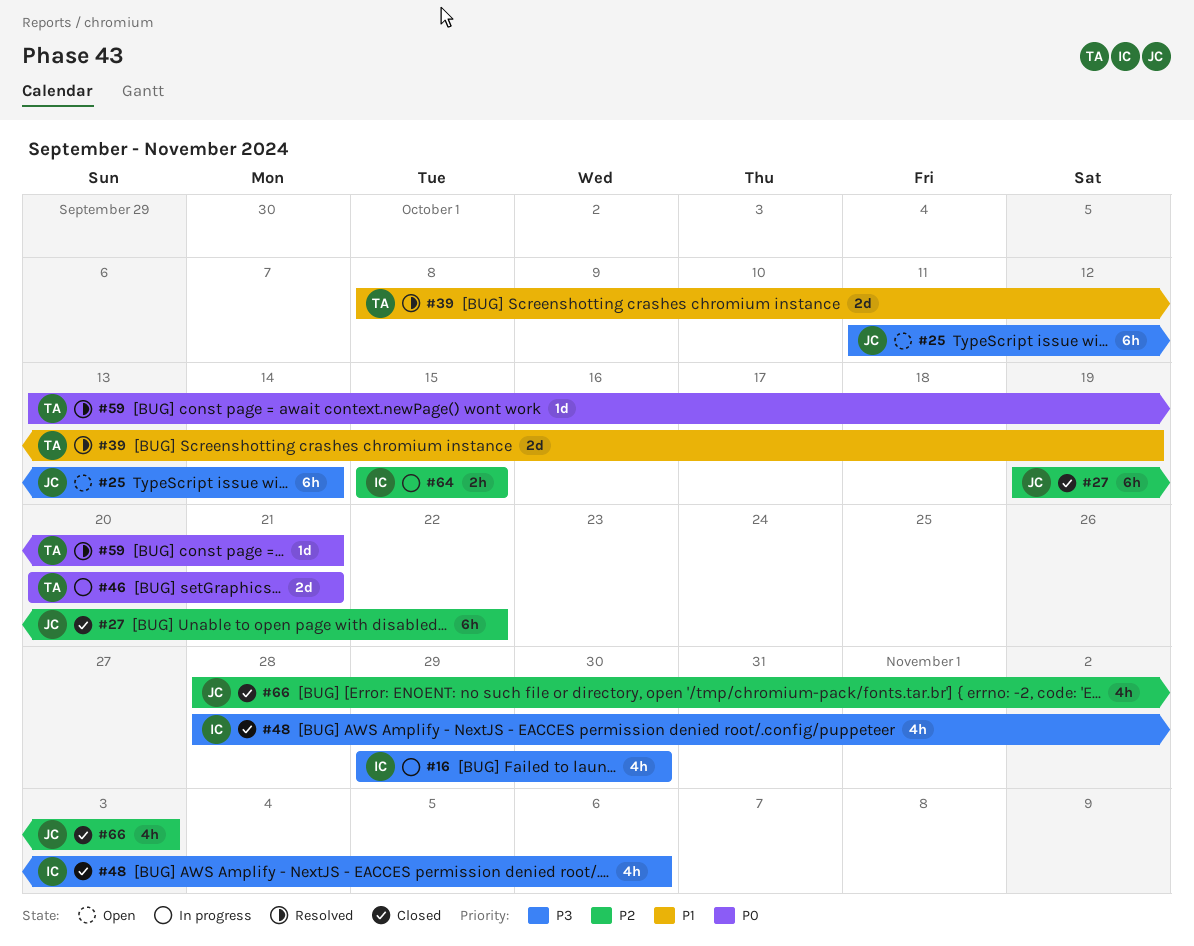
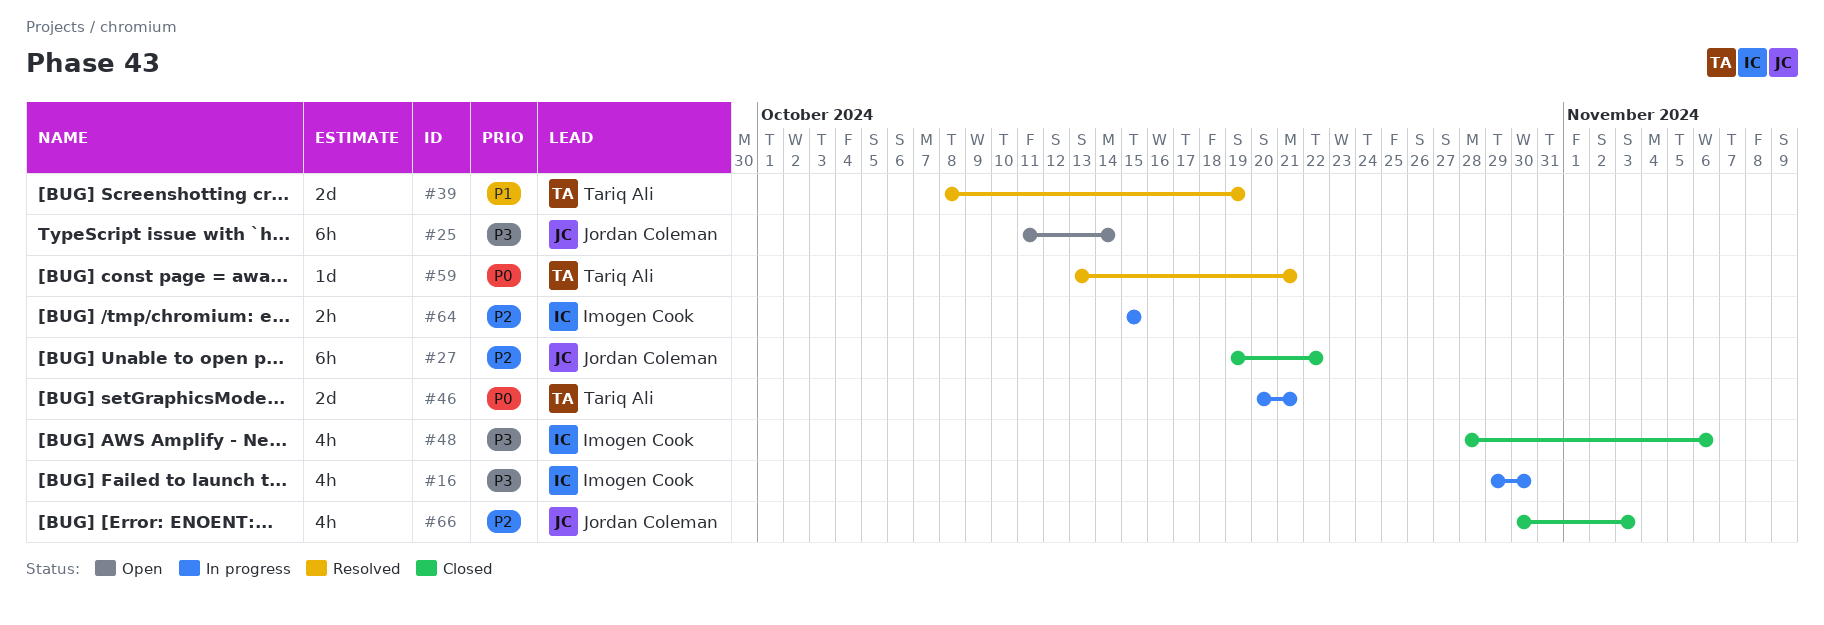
#66, start: Oct 28 -> Oct 30

